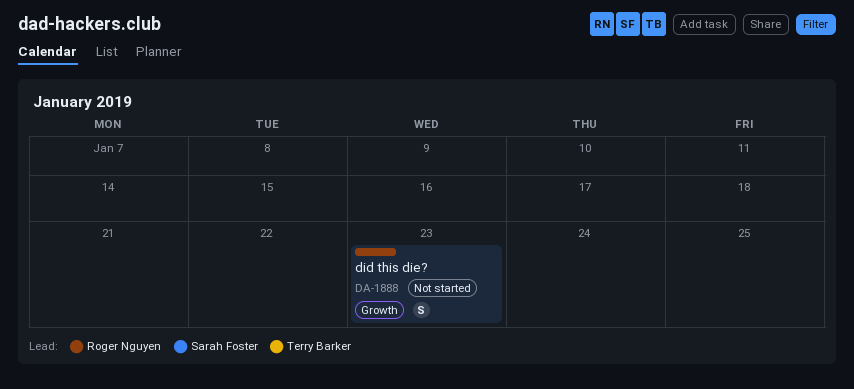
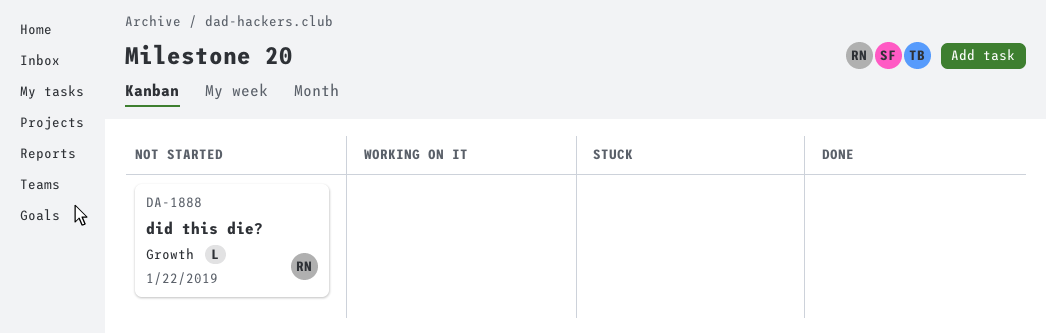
DA-1888, estimate: S -> L
DA-1888, due: Jan 23 -> Jan 22

